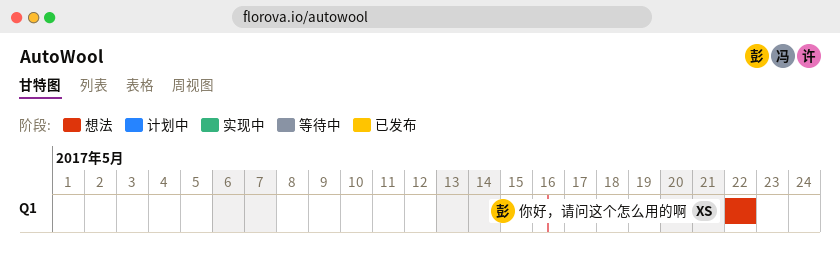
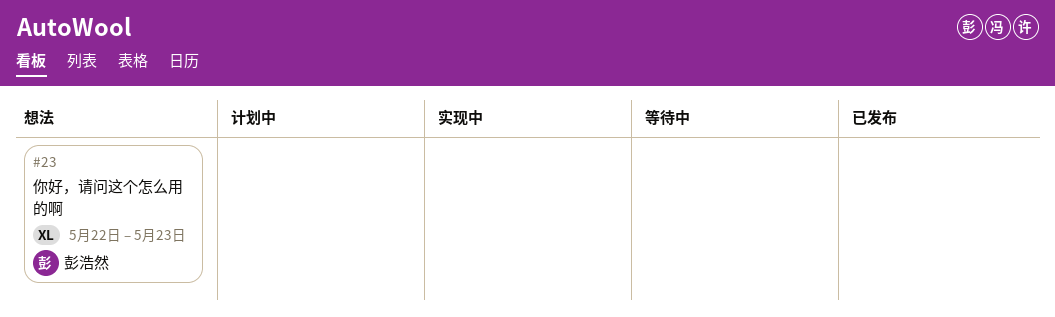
你好，请问这个怎么用的啊, estimate: XS -> XL
你好，请问这个怎么用的啊, due: May 22 -> May 23

